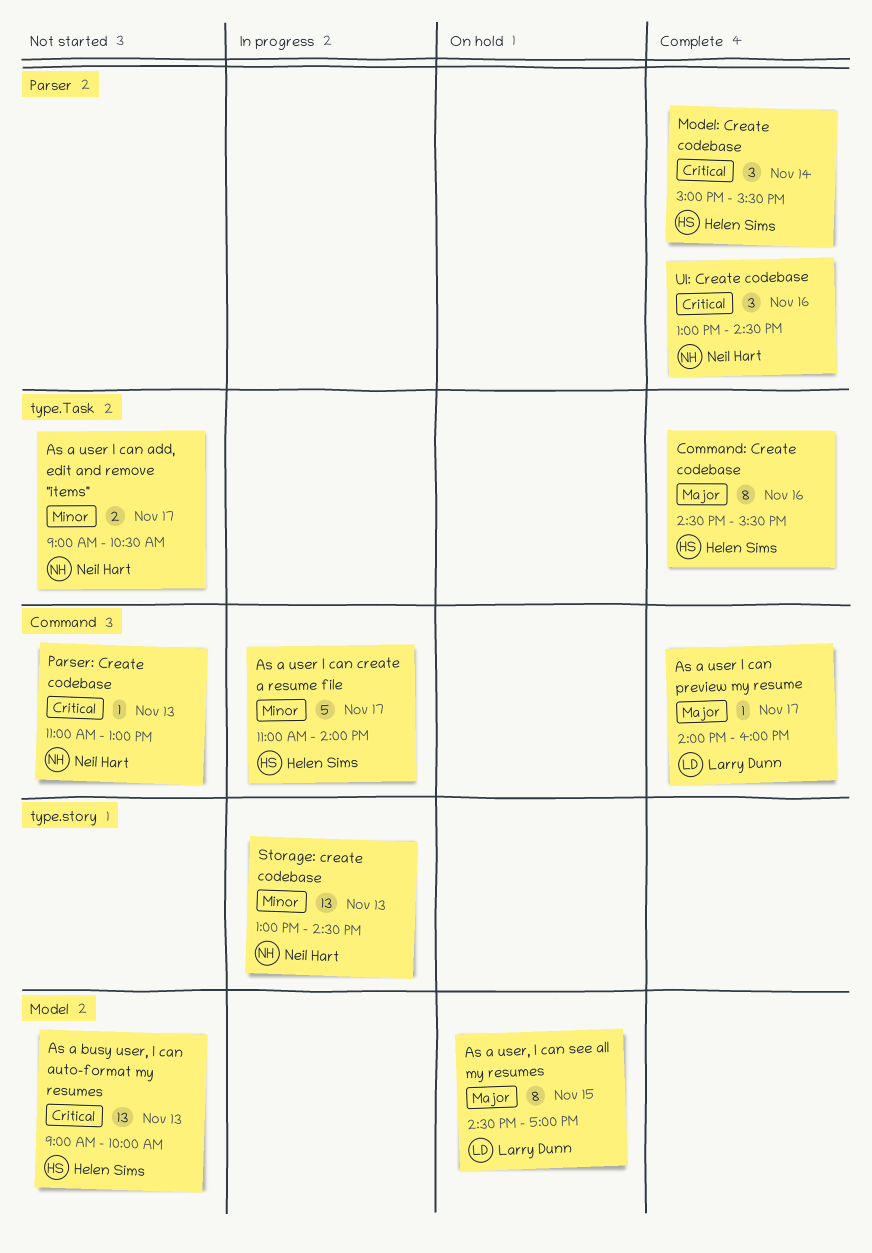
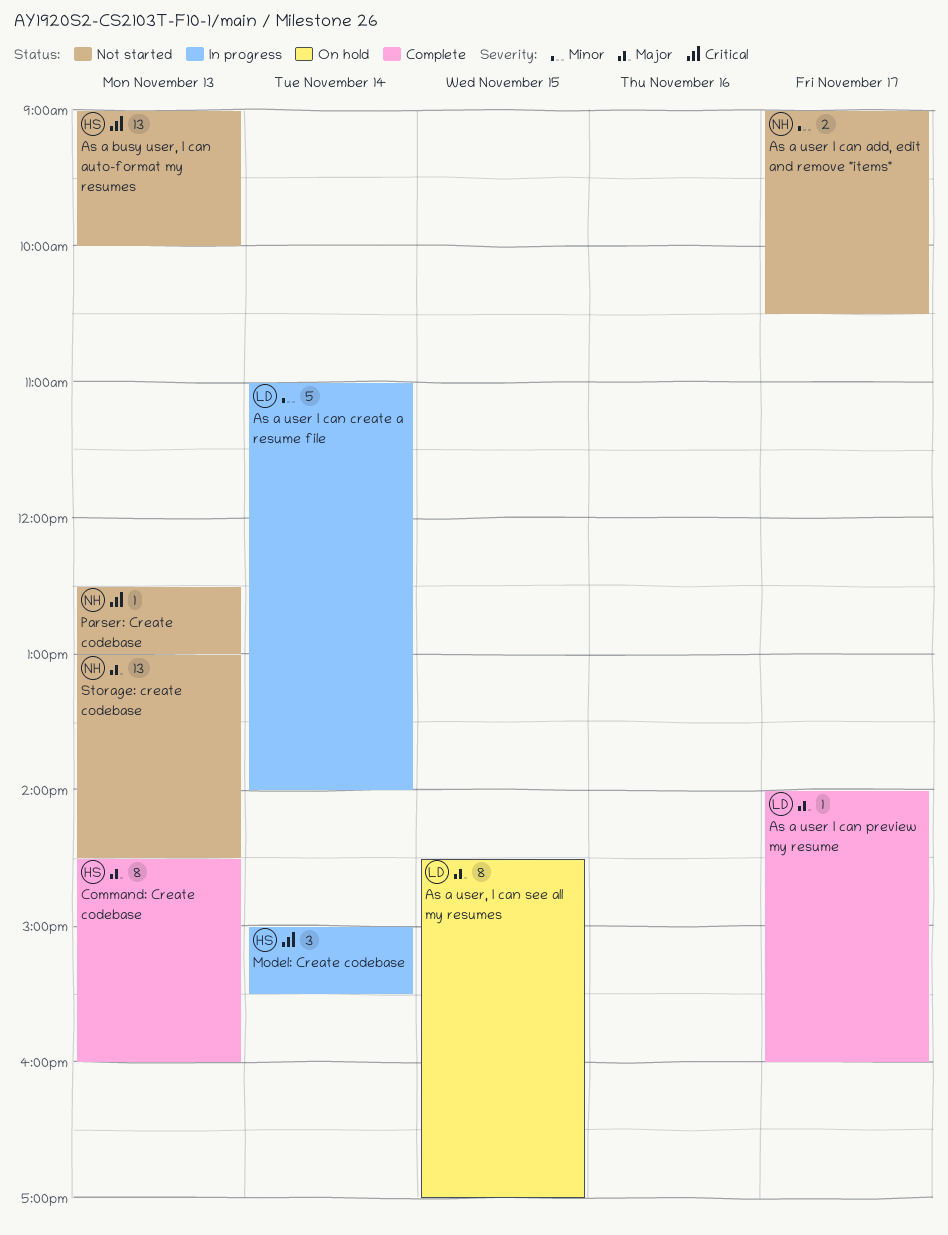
As a user I can create a resume file, owner: Helen Sims -> Larry Dunn
As a user I can create a resume file, day: Nov 17 -> Nov 14
Command: Create codebase, day: Nov 16 -> Nov 13
Command: Create codebase, ends: 15:30 -> 16:00
Model: Create codebase, status: Complete -> In progress
Parser: Create codebase, begins: 11:00 -> 12:30
Storage: create codebase, status: In progress -> Not started
Storage: create codebase, priority: Minor -> Major
UI: Create codebase: present -> none

